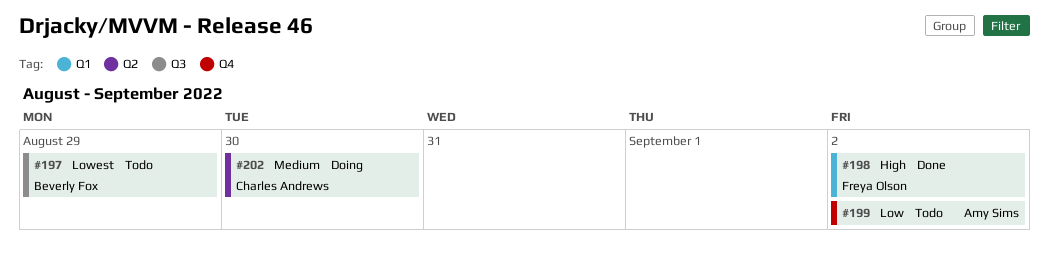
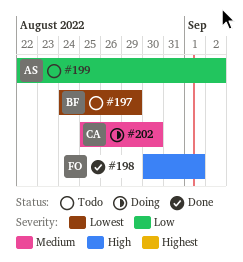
#198, due: Sep 2 -> Sep 1

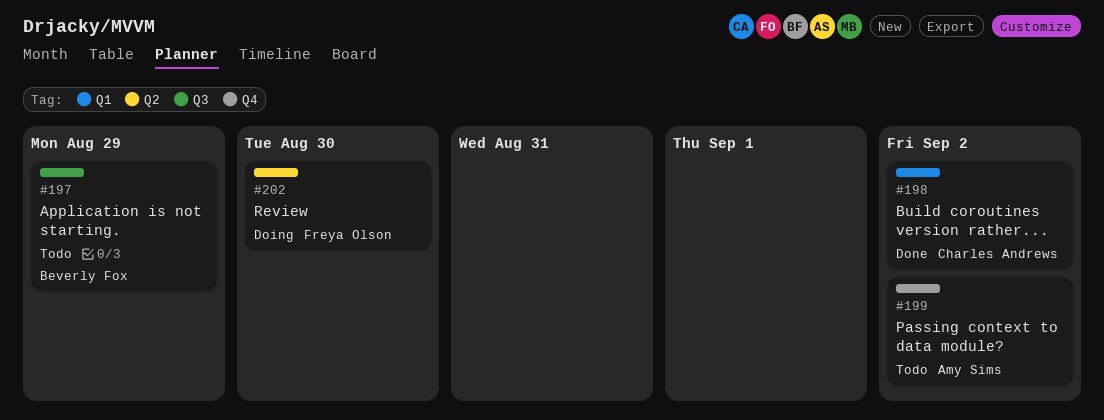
#198, owner: Freya Olson -> Charles Andrews
#198, due: Sep 1 -> Sep 2
#202, owner: Charles Andrews -> Freya Olson

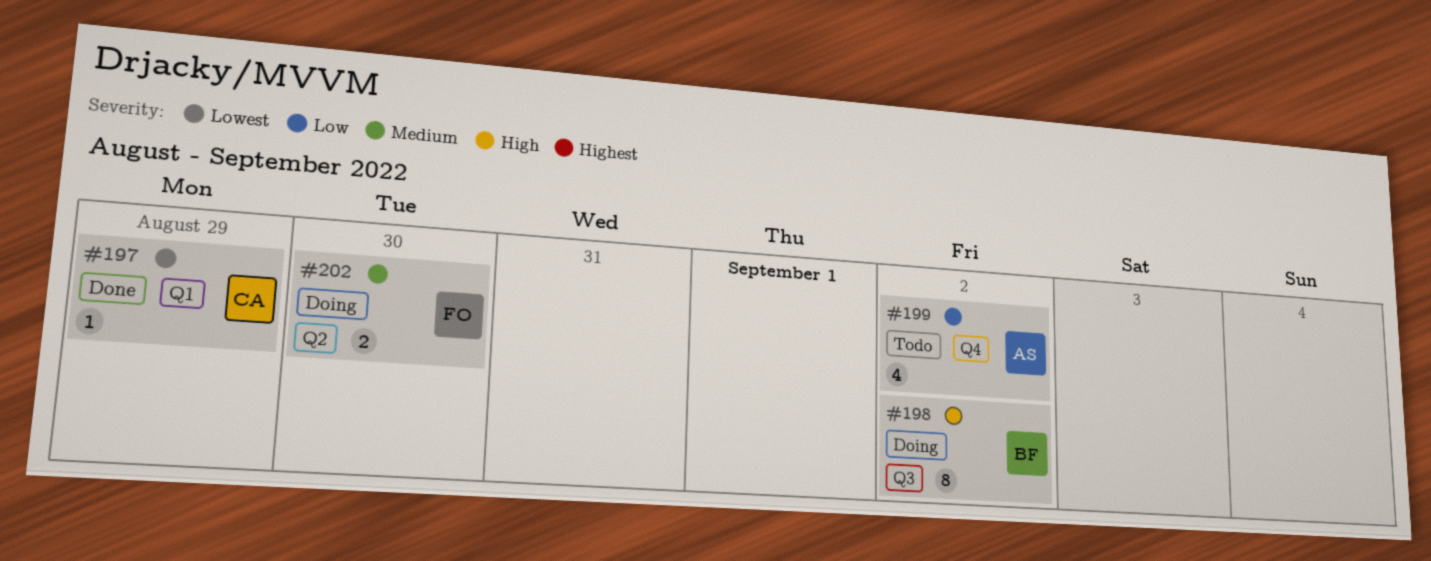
#197, status: Todo -> Done
#197, owner: Beverly Fox -> Charles Andrews
#197, label: Q3 -> Q1
#198, status: Done -> Doing
#198, owner: Charles Andrews -> Beverly Fox
#198, label: Q1 -> Q3

